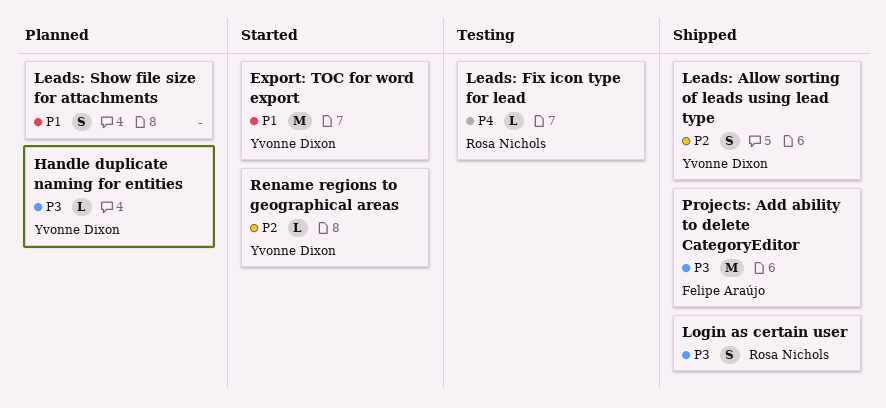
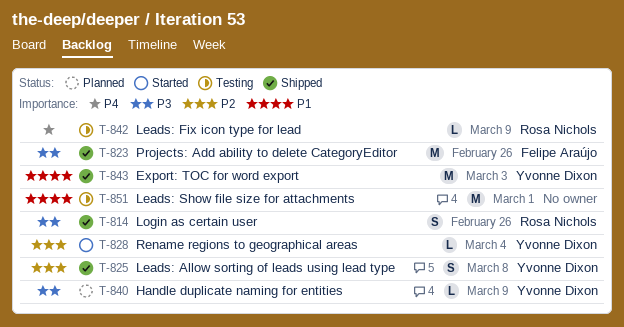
Export: TOC for word export, status: Started -> Shipped
Leads: Show file size for attachments, status: Planned -> Testing
Leads: Show file size for attachments, estimate: S -> M

